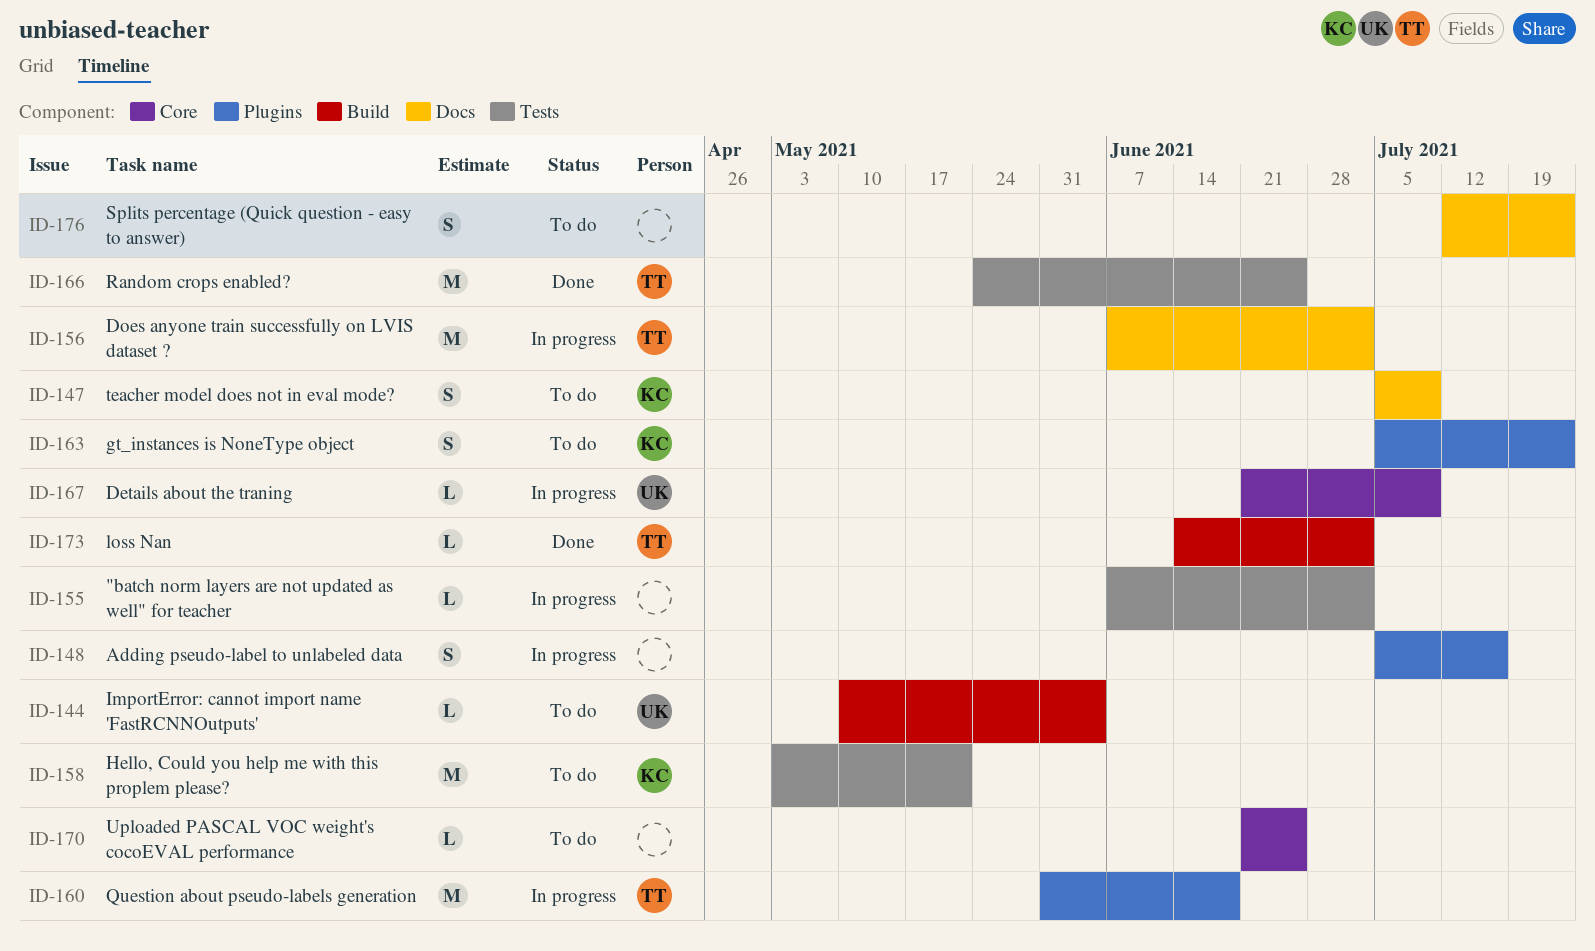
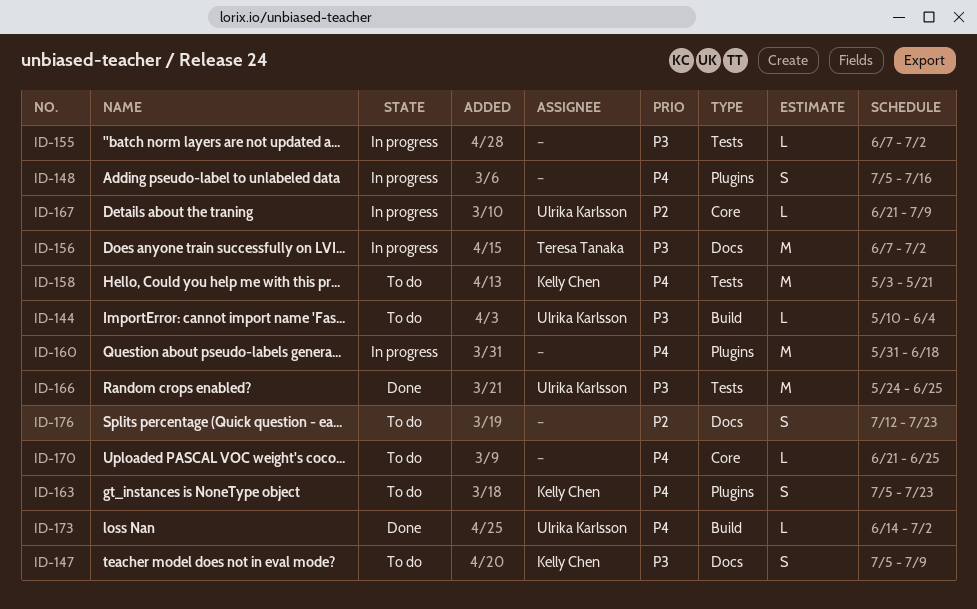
ID-160, owner: Teresa Tanaka -> none
ID-166, owner: Teresa Tanaka -> Ulrika Karlsson
ID-173, owner: Teresa Tanaka -> Ulrika Karlsson

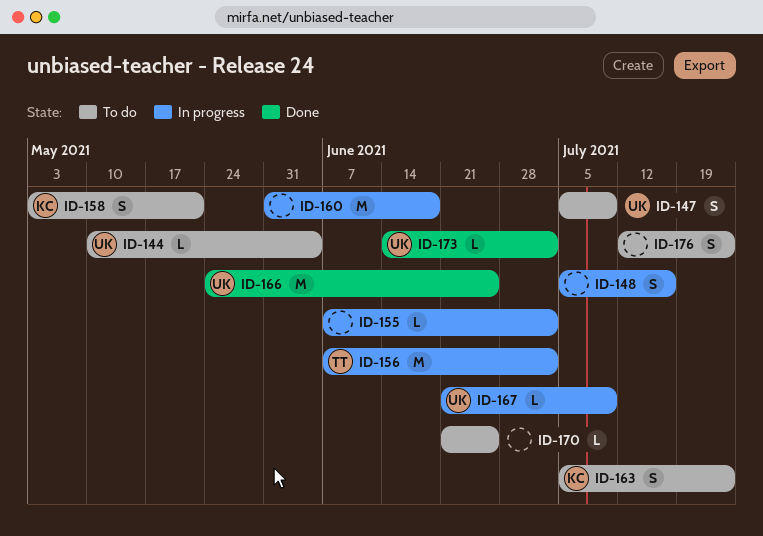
ID-147, owner: Kelly Chen -> Ulrika Karlsson
ID-158, estimate: M -> S

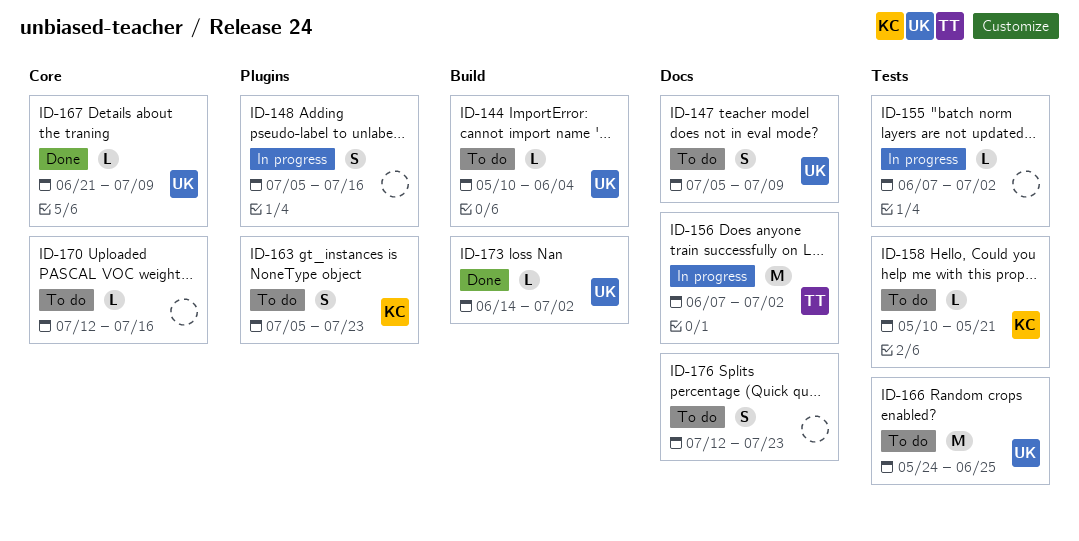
ID-158, estimate: S -> L
ID-158, start: May 3 -> May 10
ID-160: present -> none
ID-166, status: Done -> To do
ID-167, status: In progress -> Done
ID-170, start: Jun 21 -> Jul 12
ID-170, due: Jun 25 -> Jul 16

